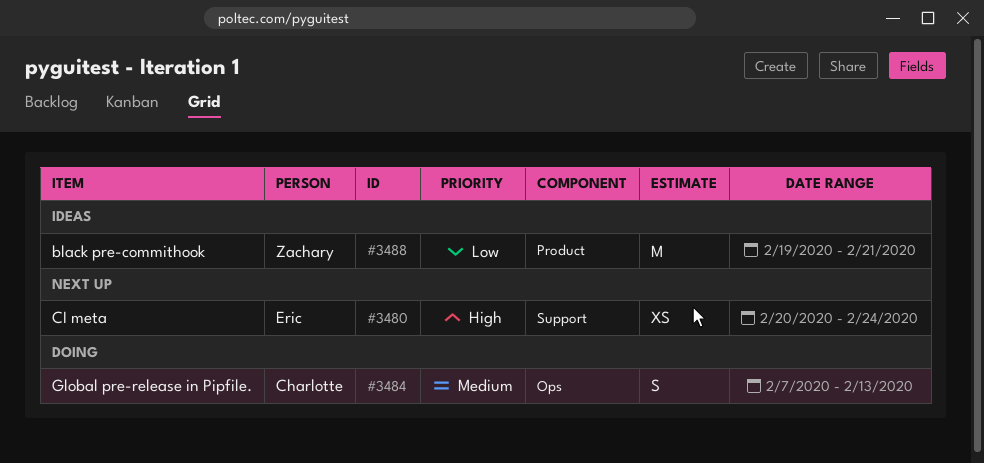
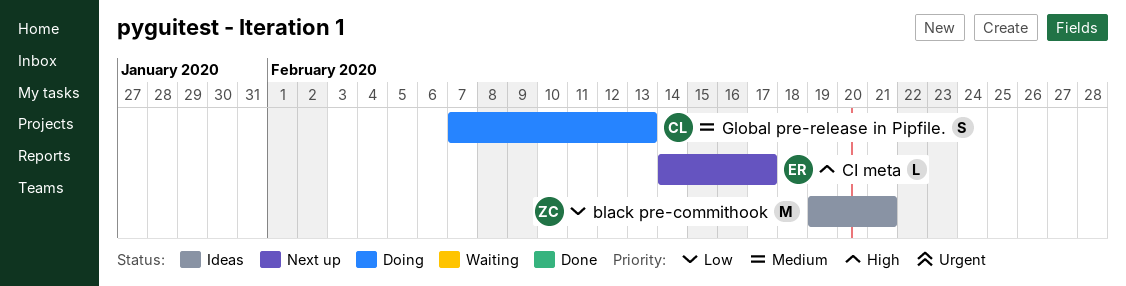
CI meta, estimate: XS -> L
CI meta, start: Feb 20 -> Feb 14
CI meta, due: Feb 24 -> Feb 17

